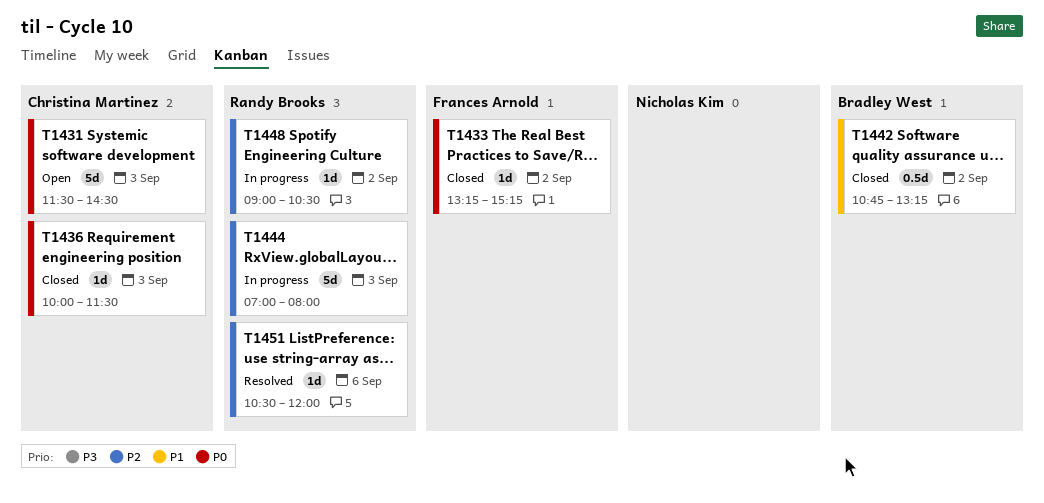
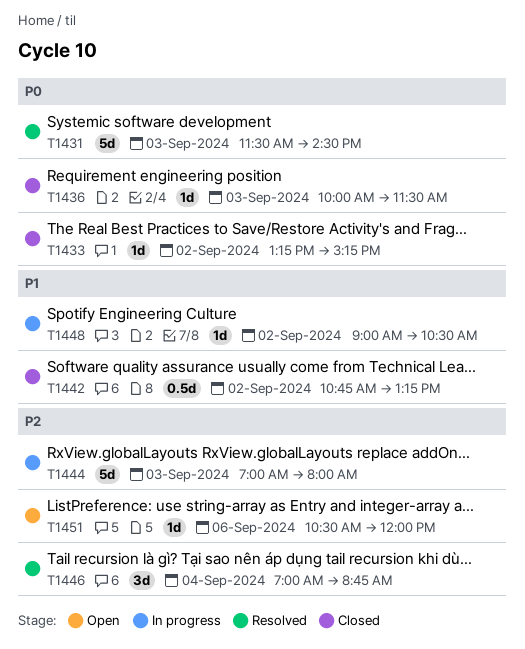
T1431, status: Open -> Resolved
T1446: none -> present
T1448, priority: P2 -> P1
T1451, status: Resolved -> Open

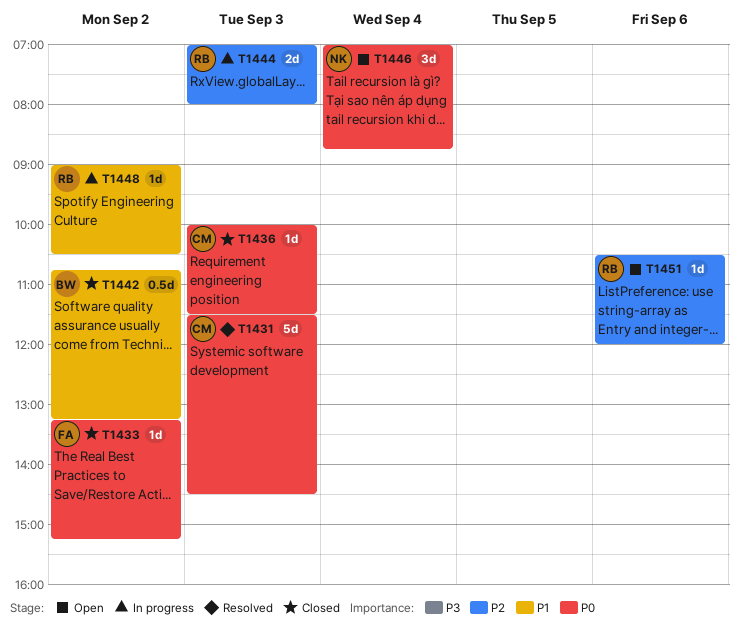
T1444, estimate: 5d -> 2d
T1446, status: Resolved -> Open
T1446, priority: P2 -> P0

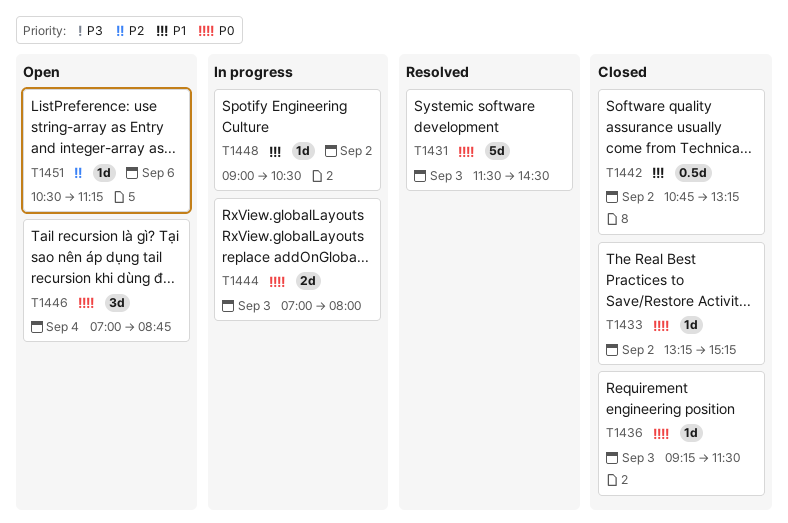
T1436, begins: 10:00 -> 09:15
T1444, priority: P2 -> P0
T1451, ends: 12:00 -> 11:15

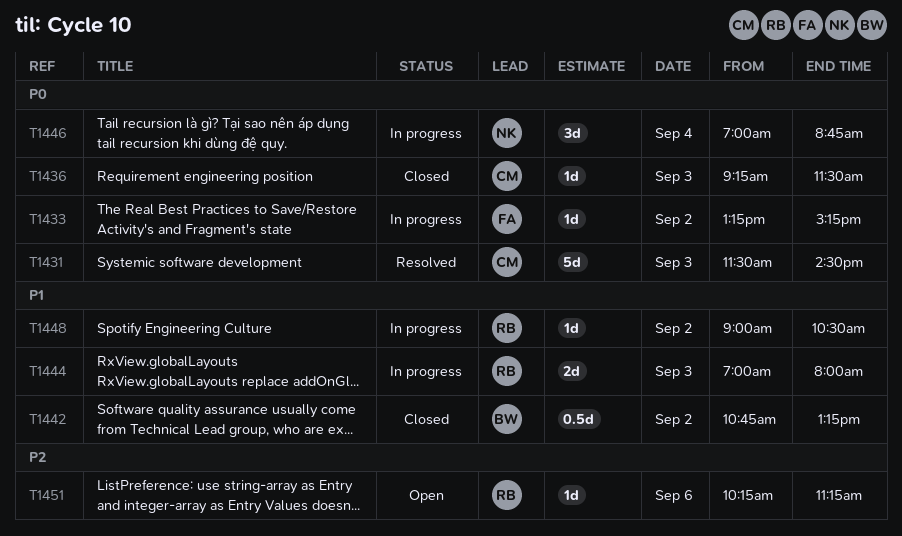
T1433, status: Closed -> In progress
T1444, priority: P0 -> P1
T1446, status: Open -> In progress
T1451, begins: 10:30 -> 10:15

